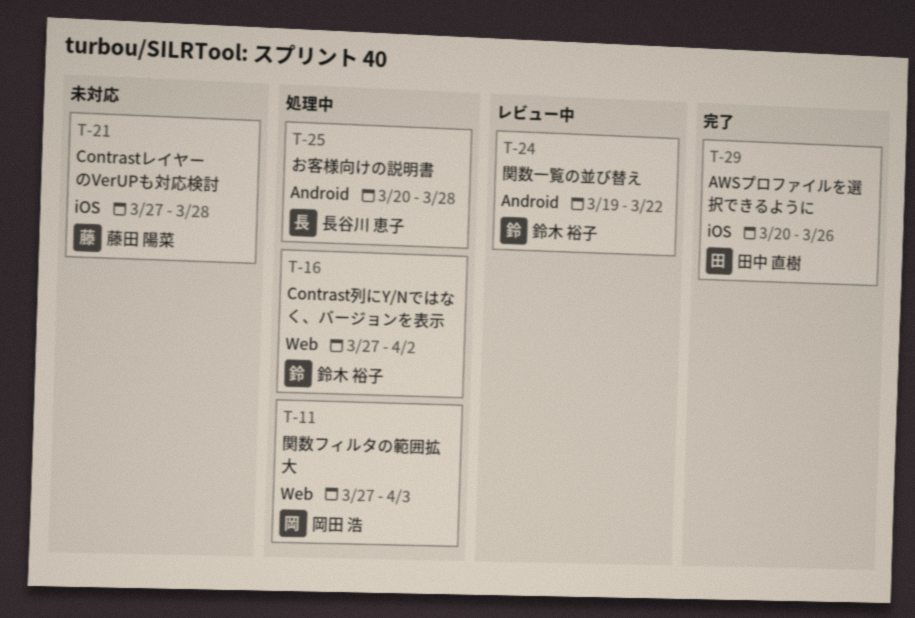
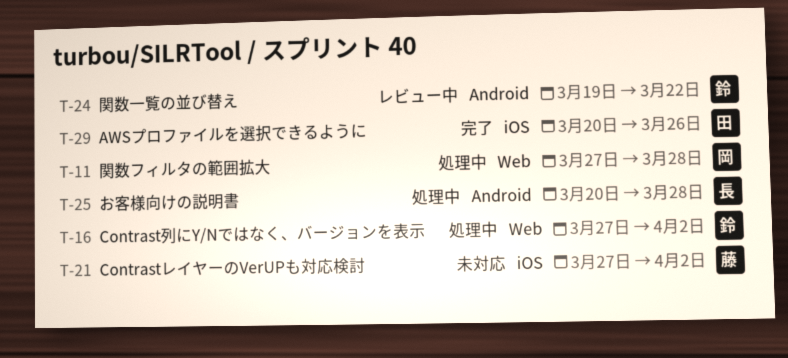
T-11, due: Apr 3 -> Mar 28
T-21, due: Mar 28 -> Apr 2

